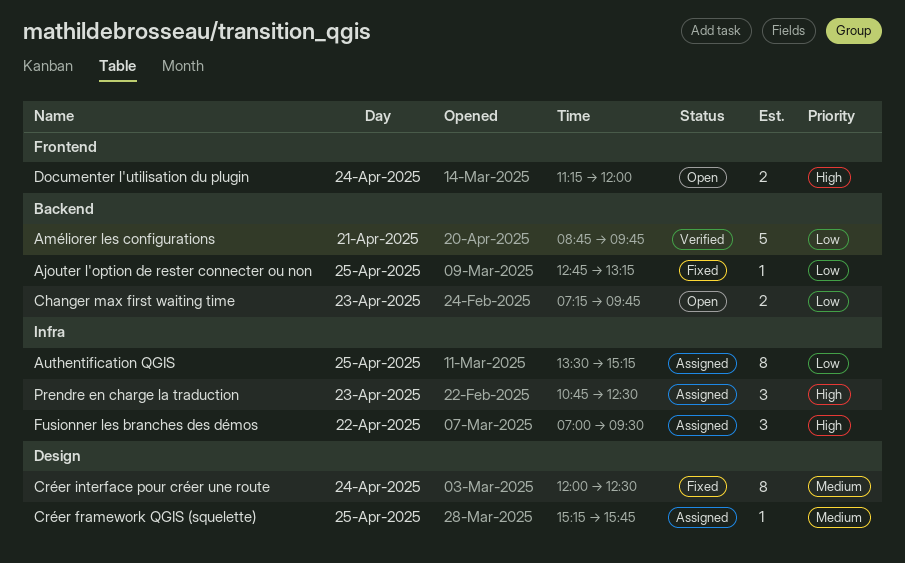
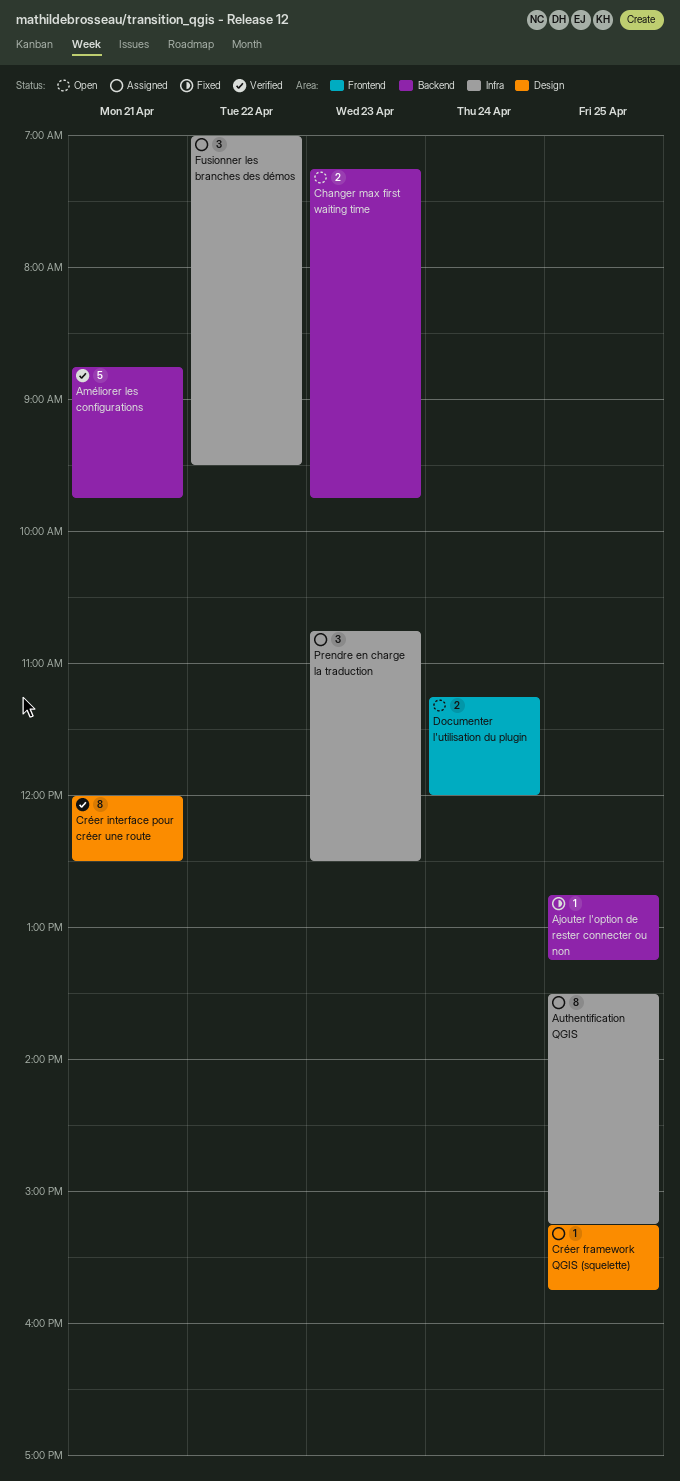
Créer interface pour créer une route, status: Fixed -> Verified
Créer interface pour créer une route, day: Apr 24 -> Apr 21

